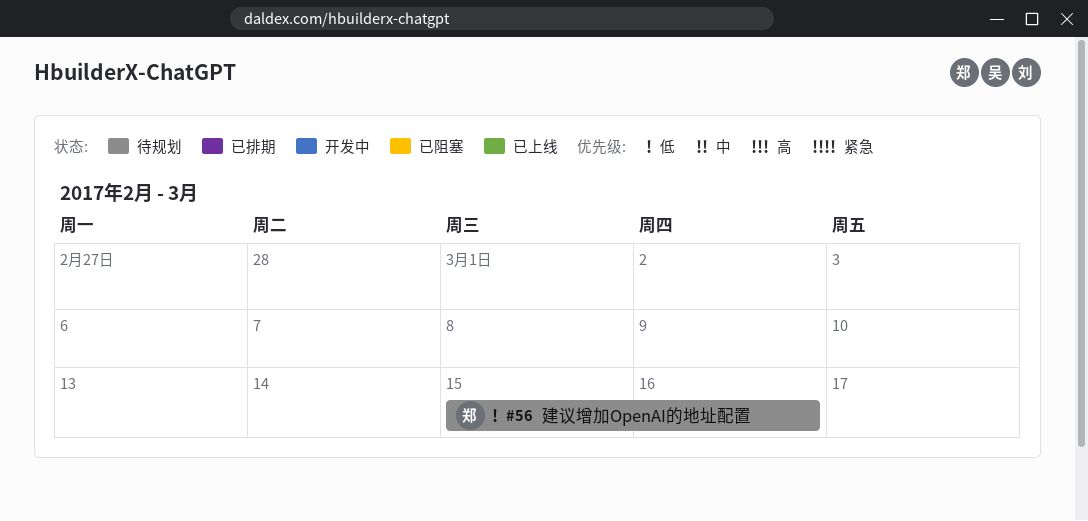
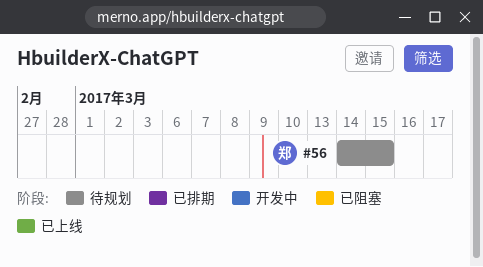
#56, start: Mar 15 -> Mar 14
#56, due: Mar 16 -> Mar 15

